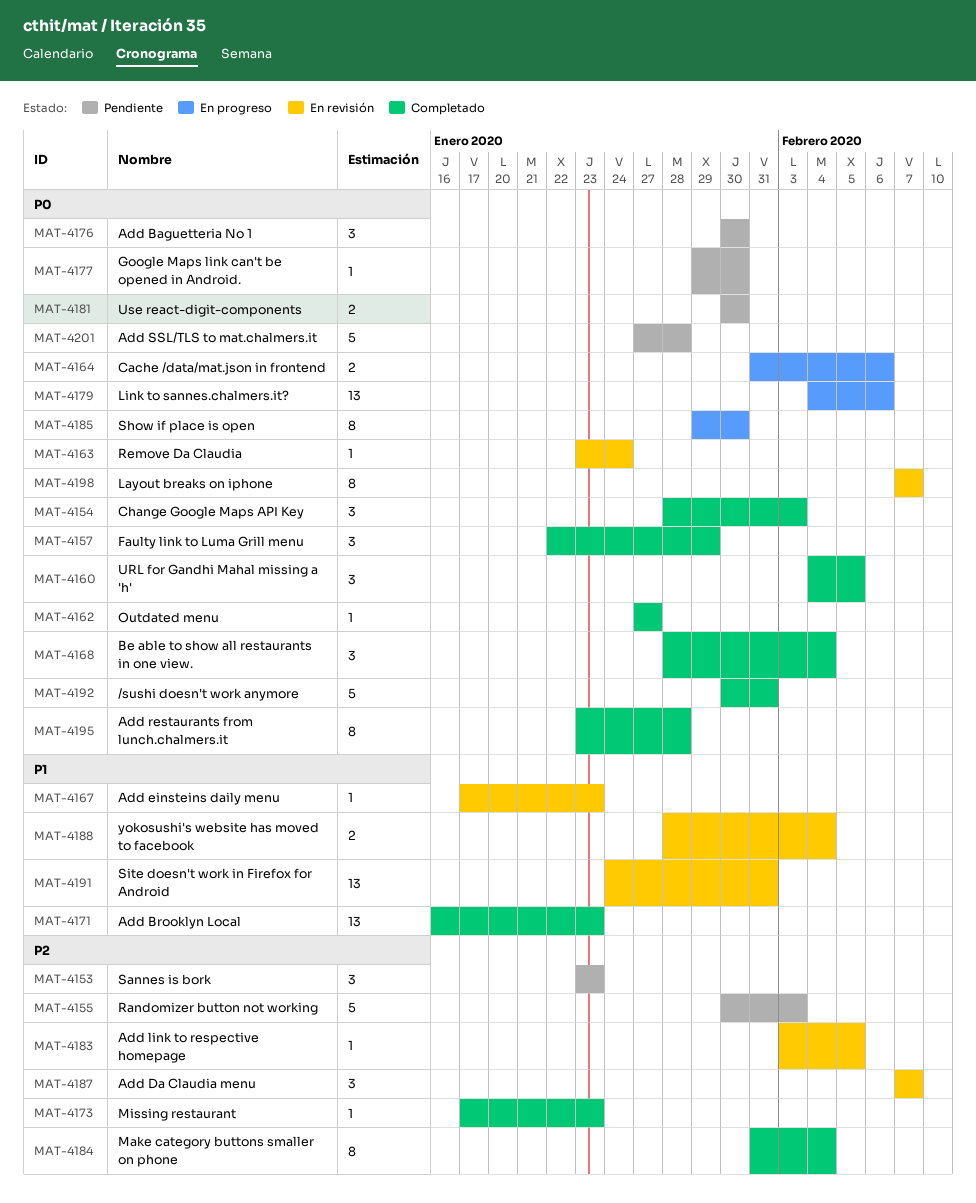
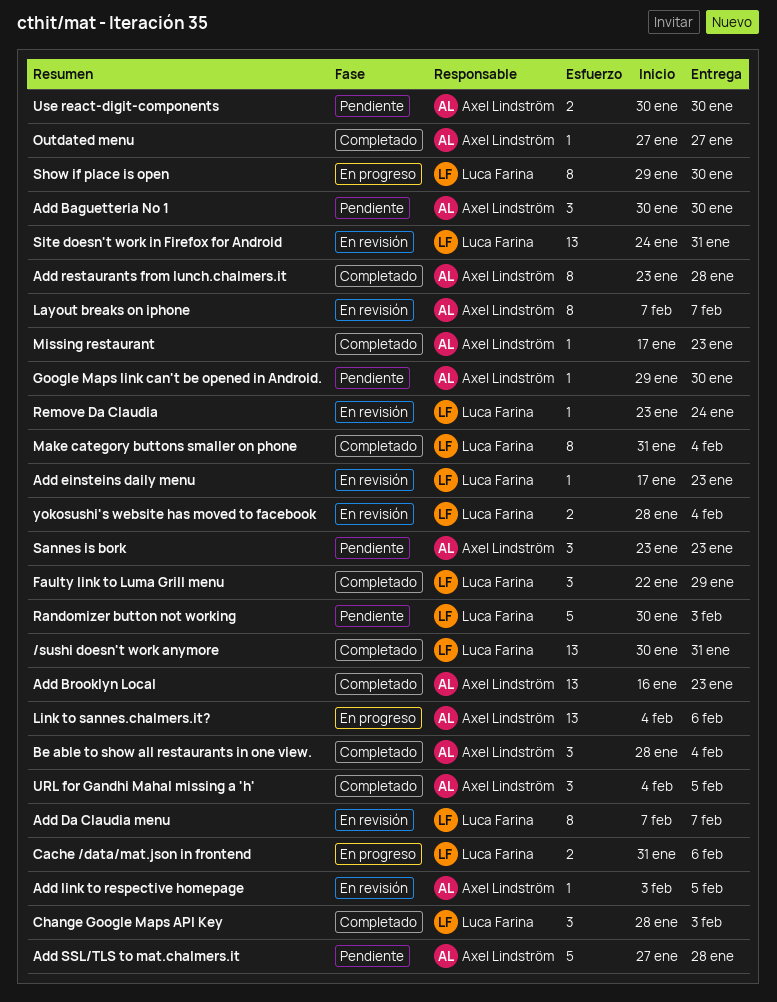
/sushi doesn't work anymore, estimate: 5 -> 13
Add Da Claudia menu, estimate: 3 -> 8

